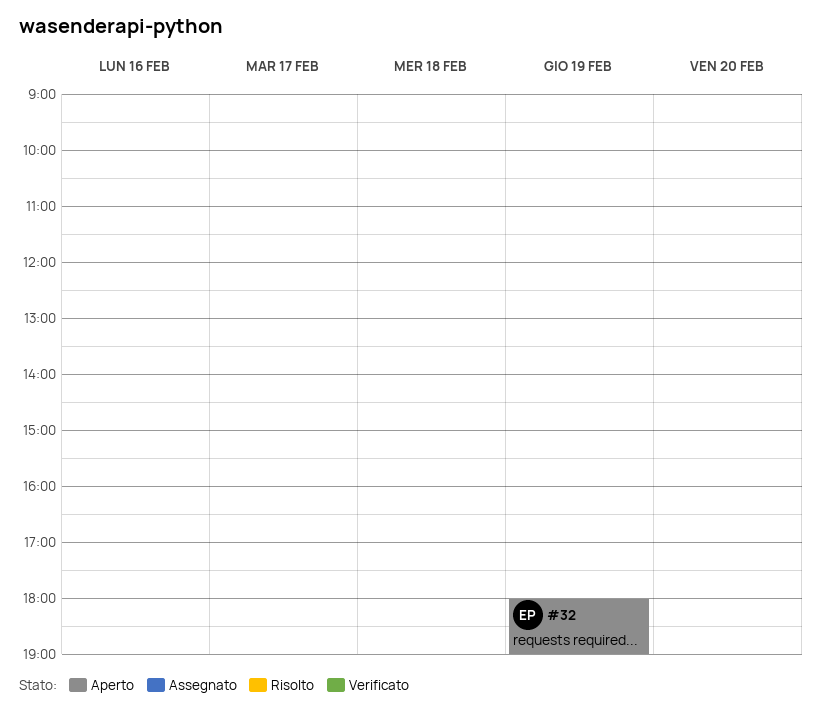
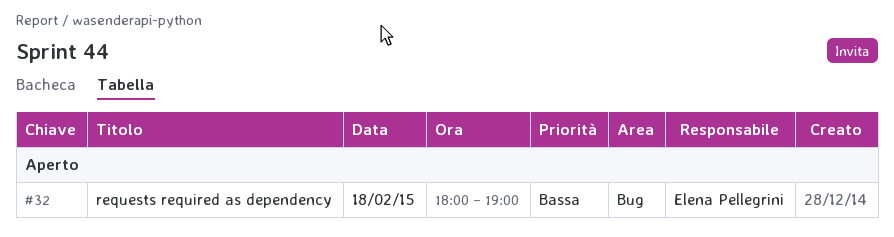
#32, day: Feb 19 -> Feb 18

